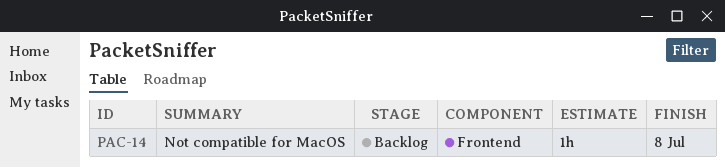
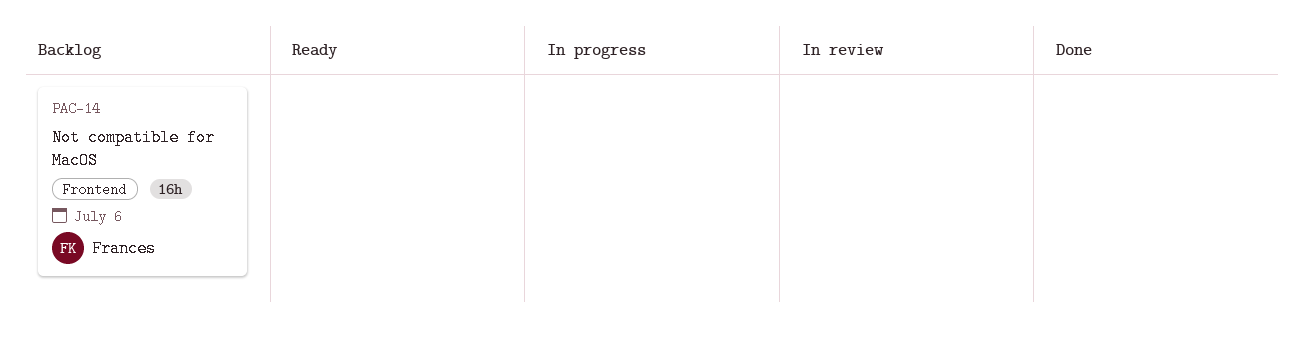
PAC-14, estimate: 1h -> 16h
PAC-14, due: Jul 8 -> Jul 6

